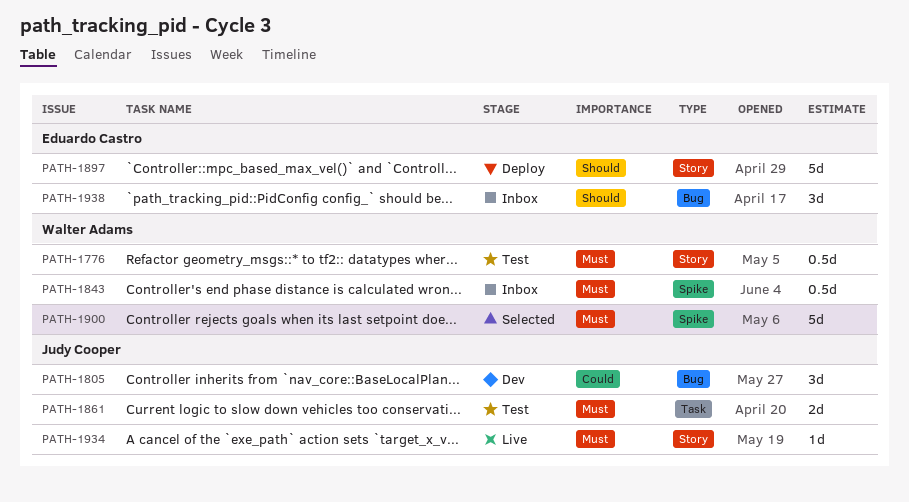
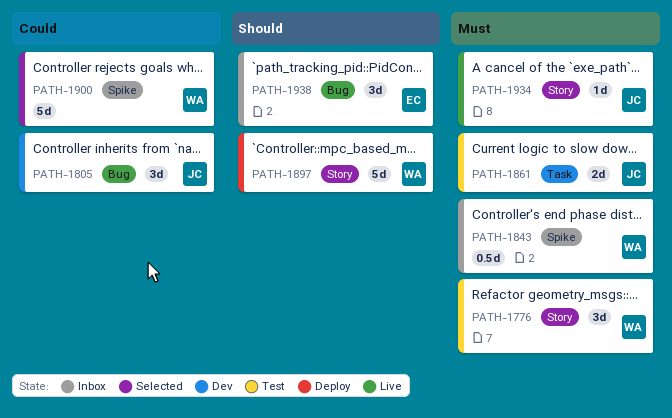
PATH-1776, estimate: 0.5d -> 3d
PATH-1897, owner: Eduardo Castro -> Walter Adams
PATH-1900, priority: Must -> Could

